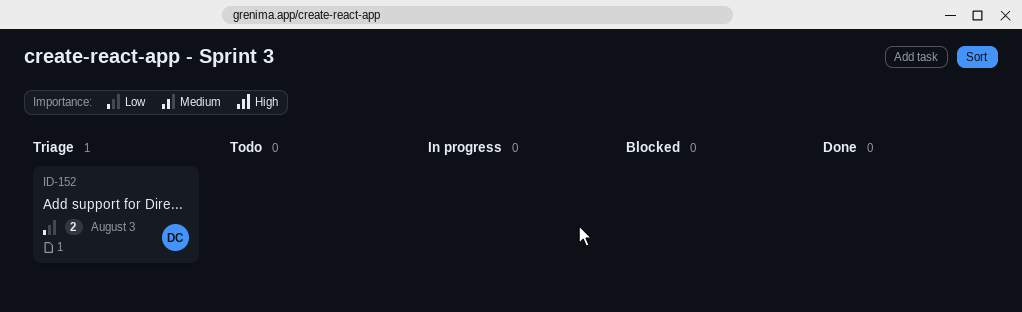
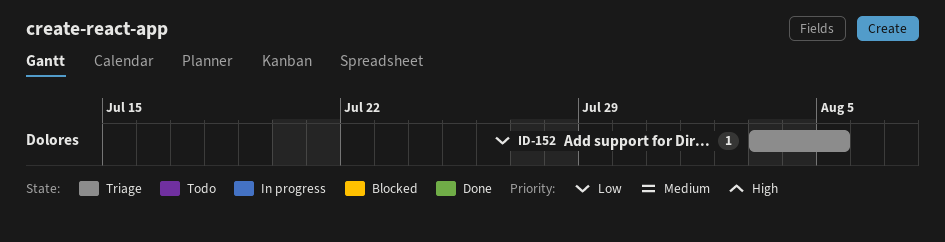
ID-152, estimate: 2 -> 1
ID-152, due: Aug 3 -> Aug 5

